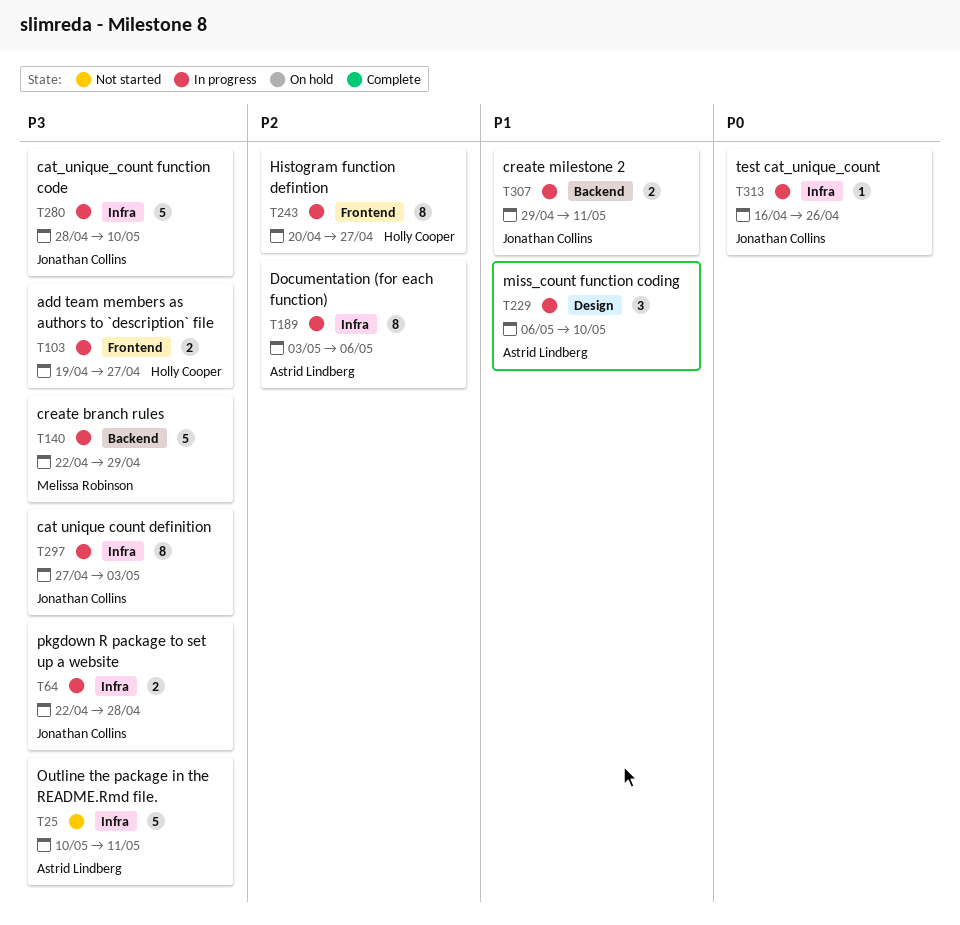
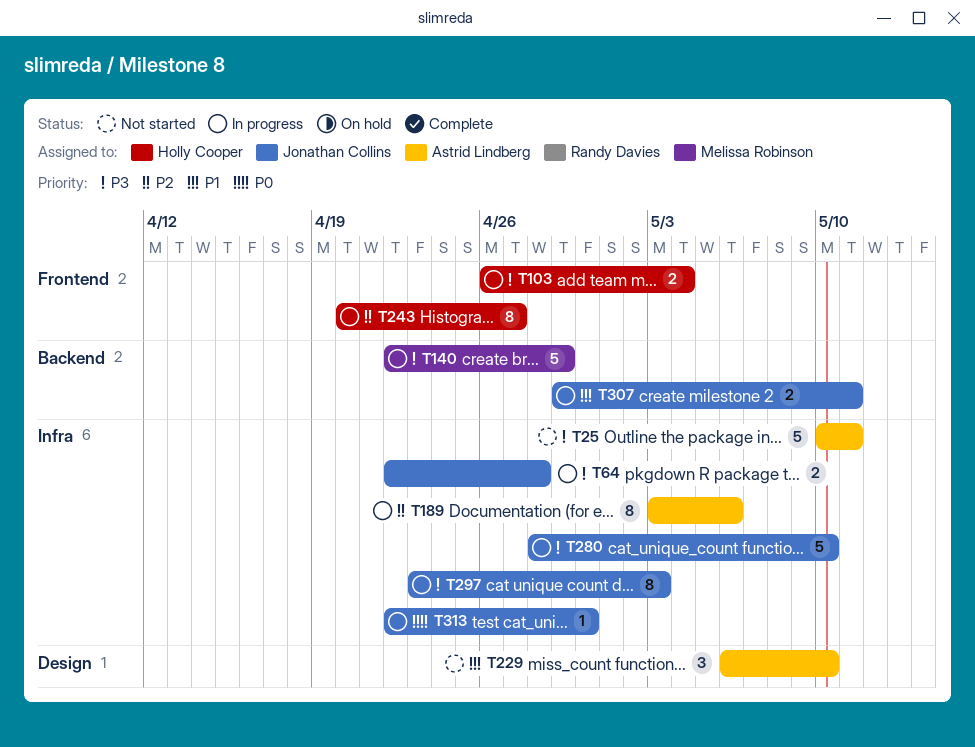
T103, start: Apr 19 -> Apr 26
T103, due: Apr 27 -> May 4
T229, status: In progress -> Not started
T297, start: Apr 27 -> Apr 23
T313, start: Apr 16 -> Apr 22
T313, due: Apr 26 -> Apr 30

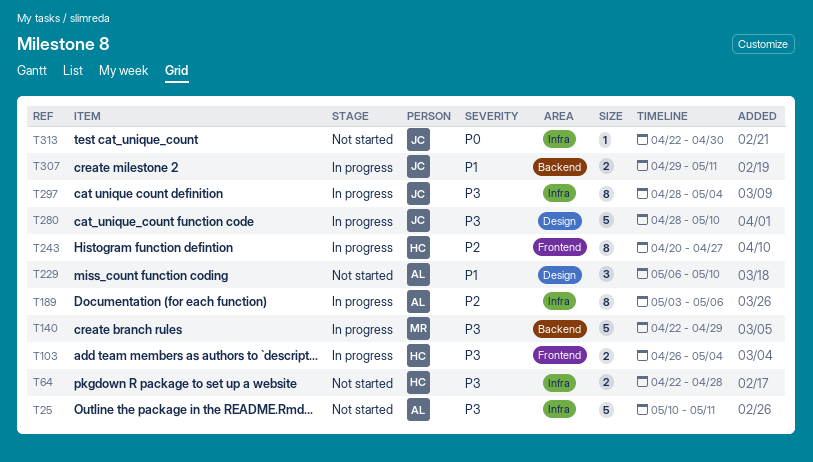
T64, status: In progress -> Not started
T64, owner: Jonathan Collins -> Holly Cooper
T280, label: Infra -> Design
T297, start: Apr 23 -> Apr 28
T297, due: May 3 -> May 4
T313, status: In progress -> Not started

